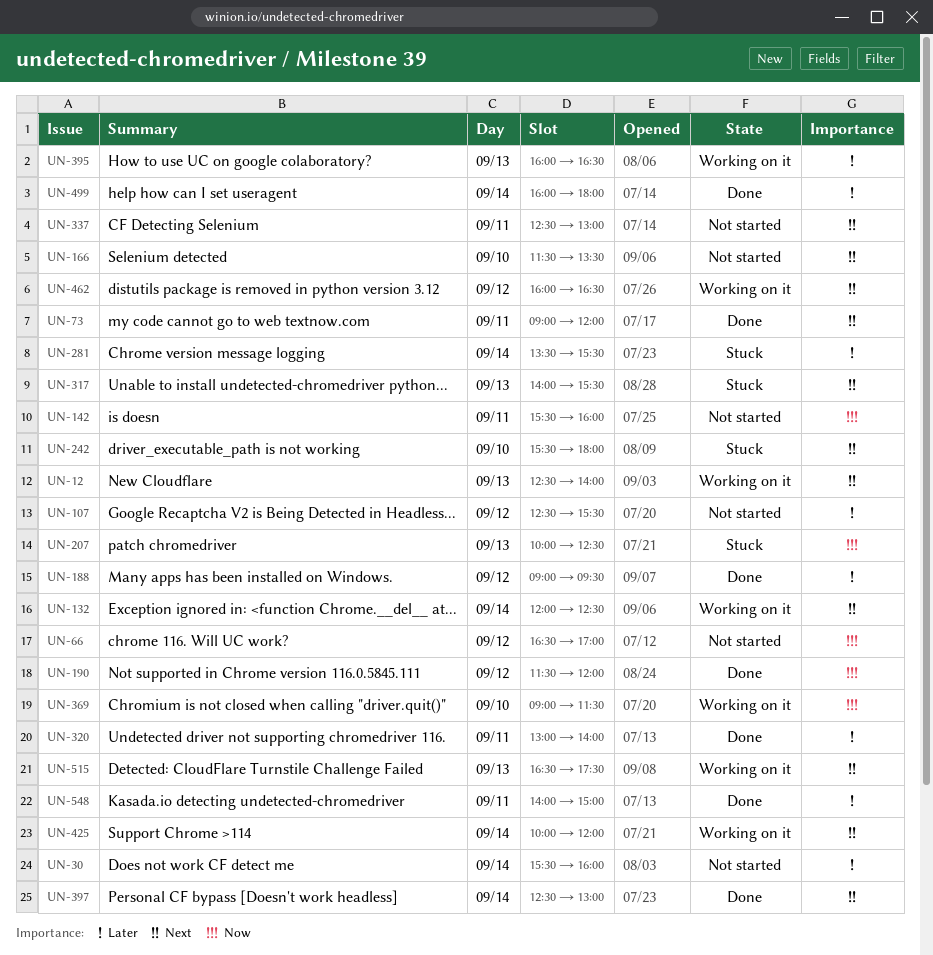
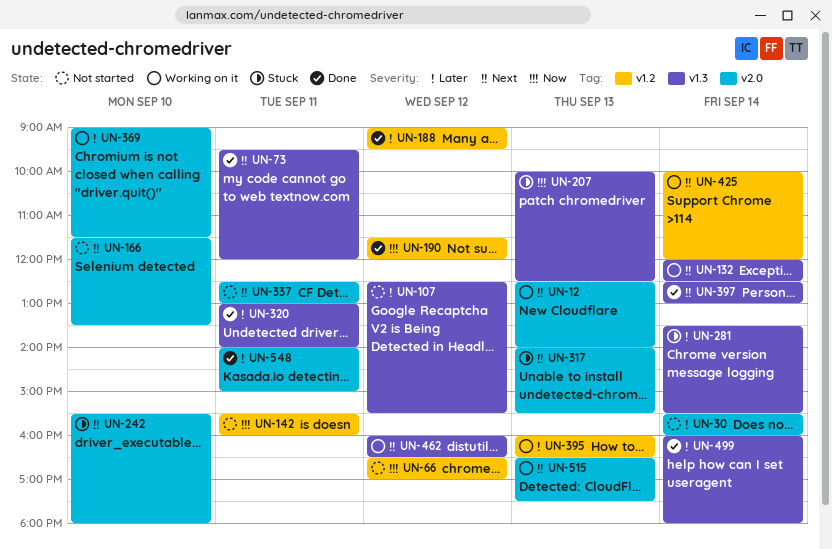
UN-73, begins: 09:00 -> 09:30
UN-369, priority: Now -> Later

